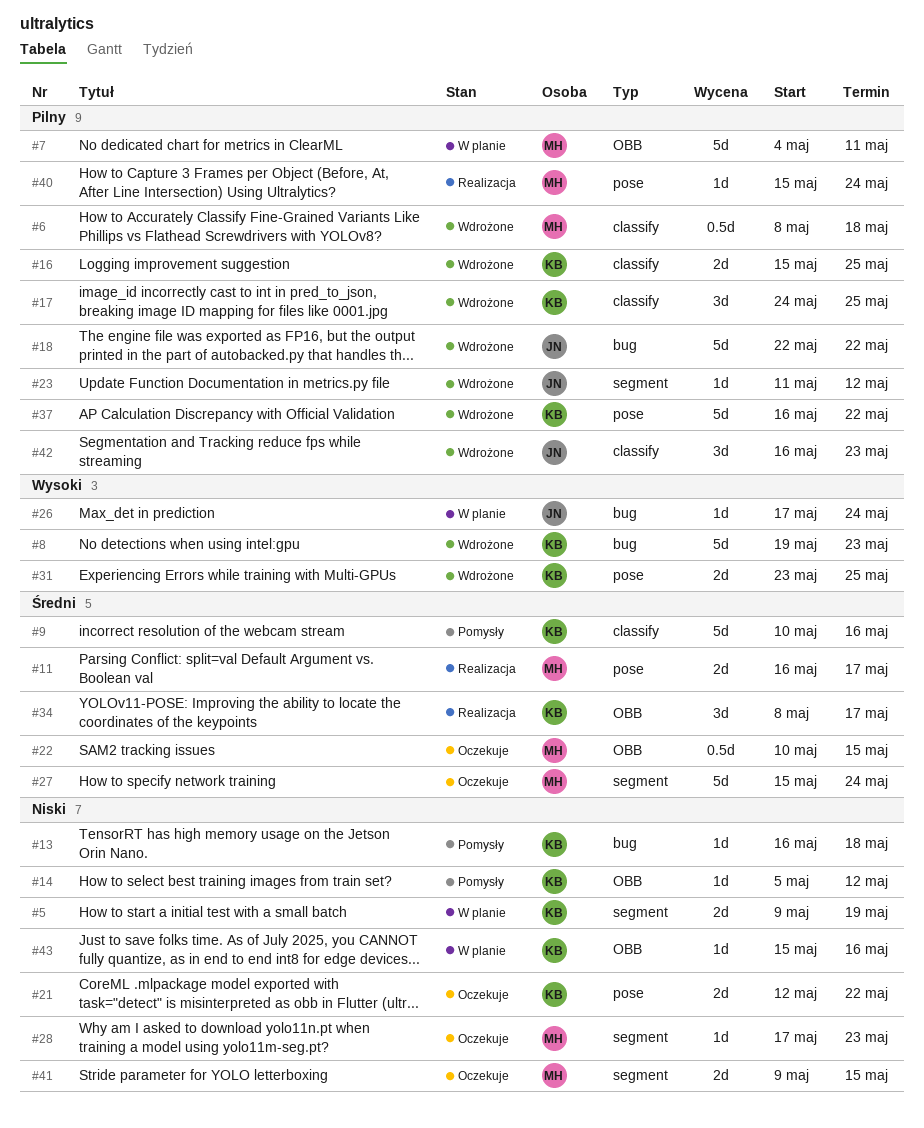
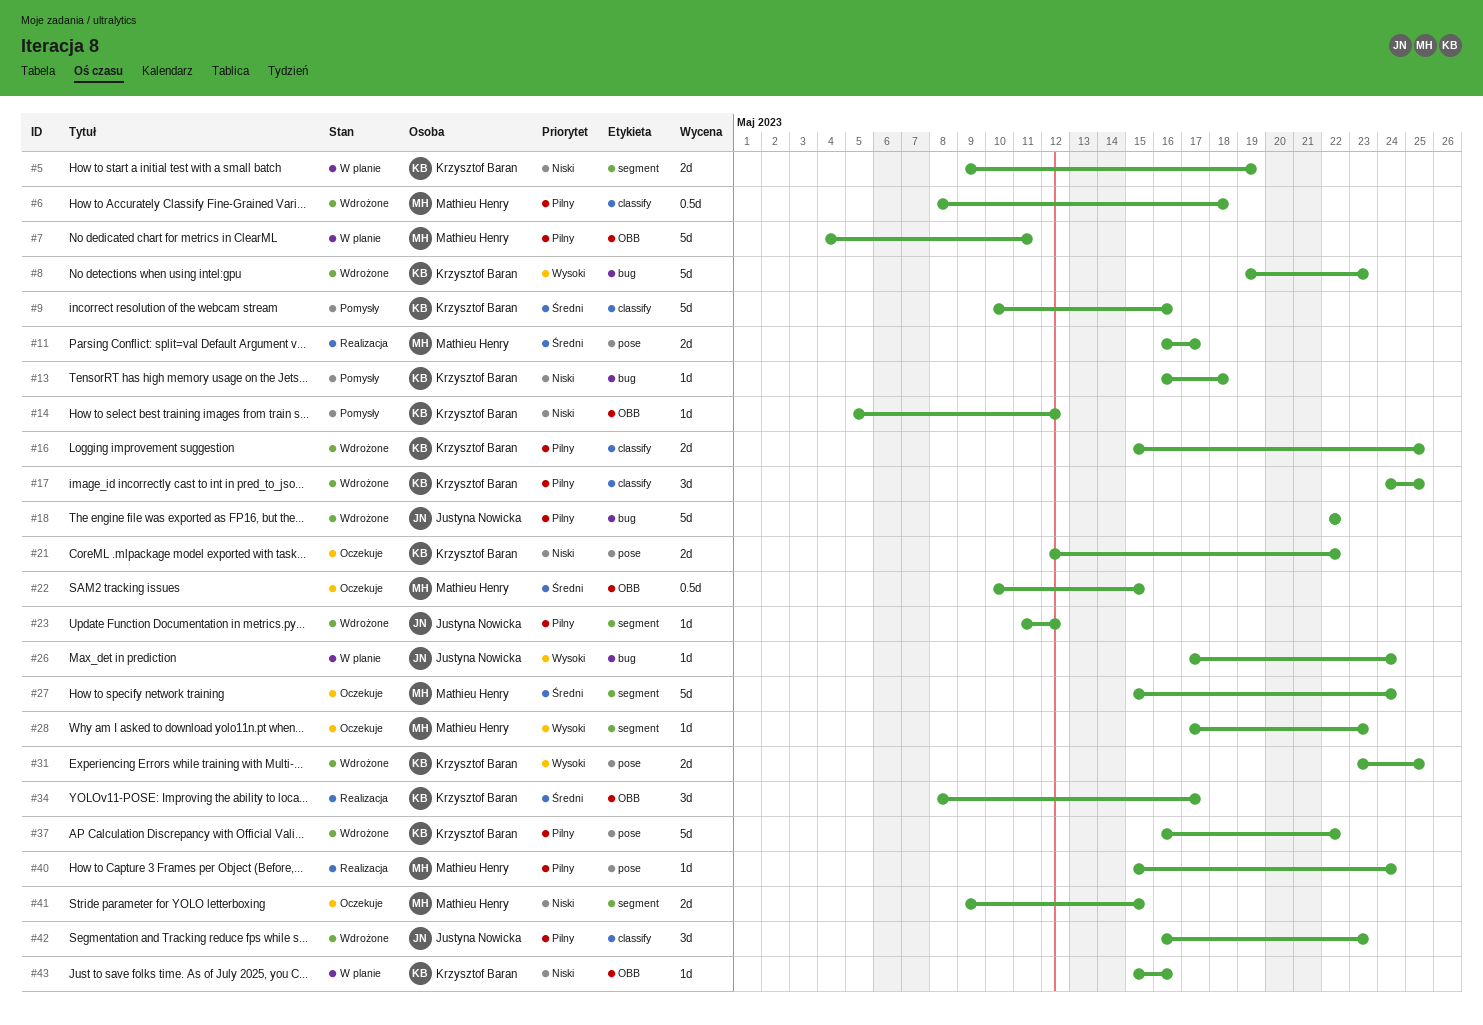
#28, priority: Niski -> Wysoki

